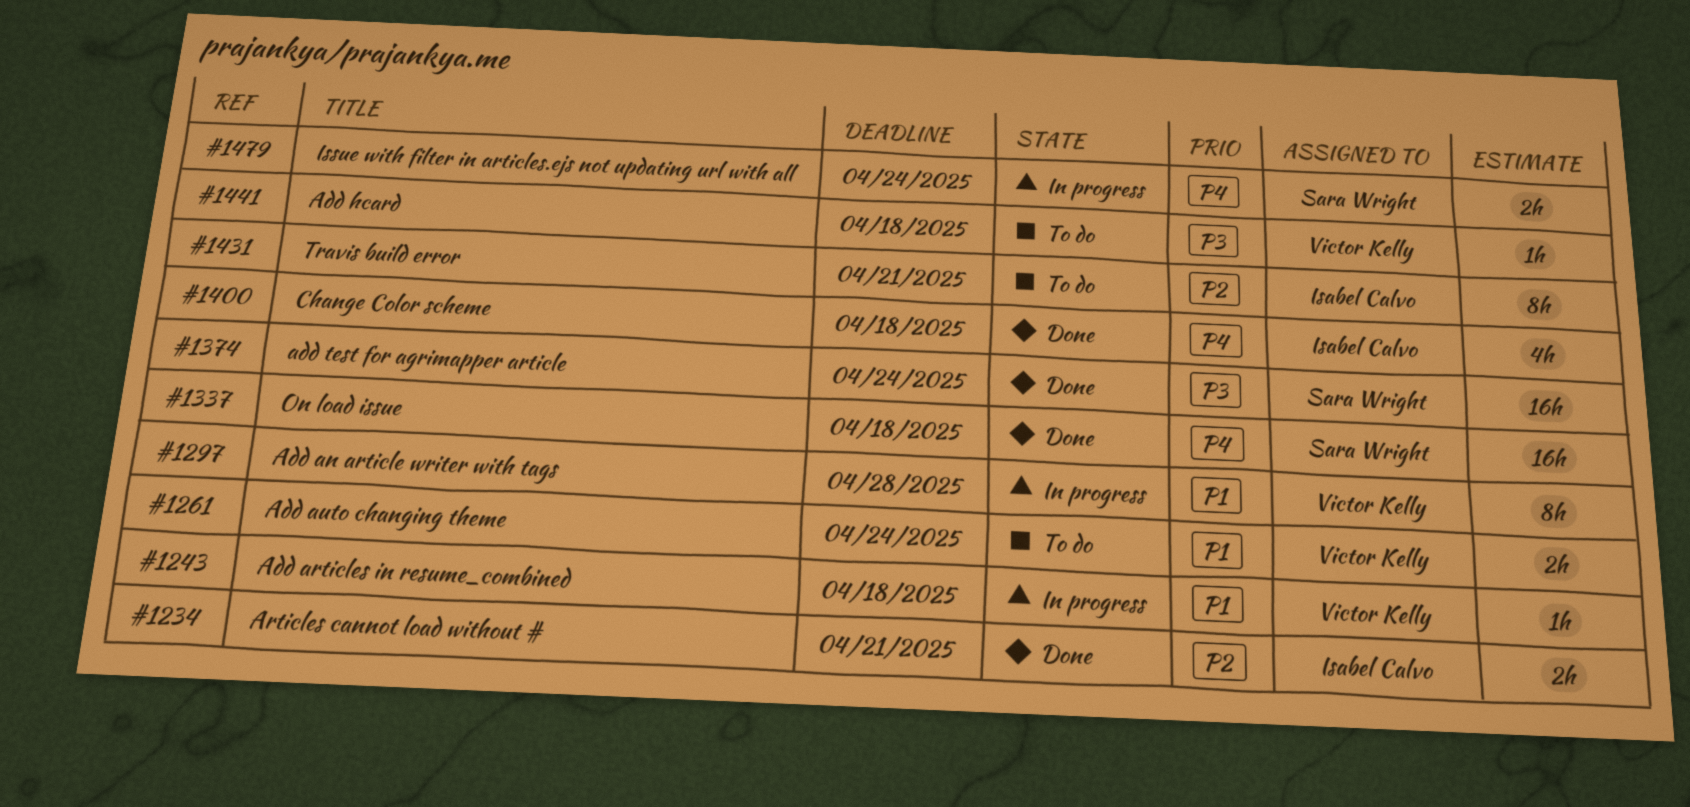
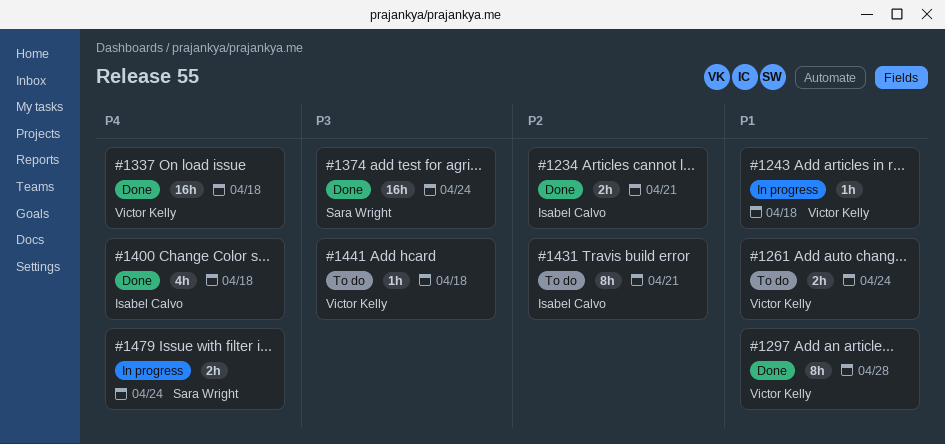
#1297, status: In progress -> Done
#1337, owner: Sara Wright -> Victor Kelly

